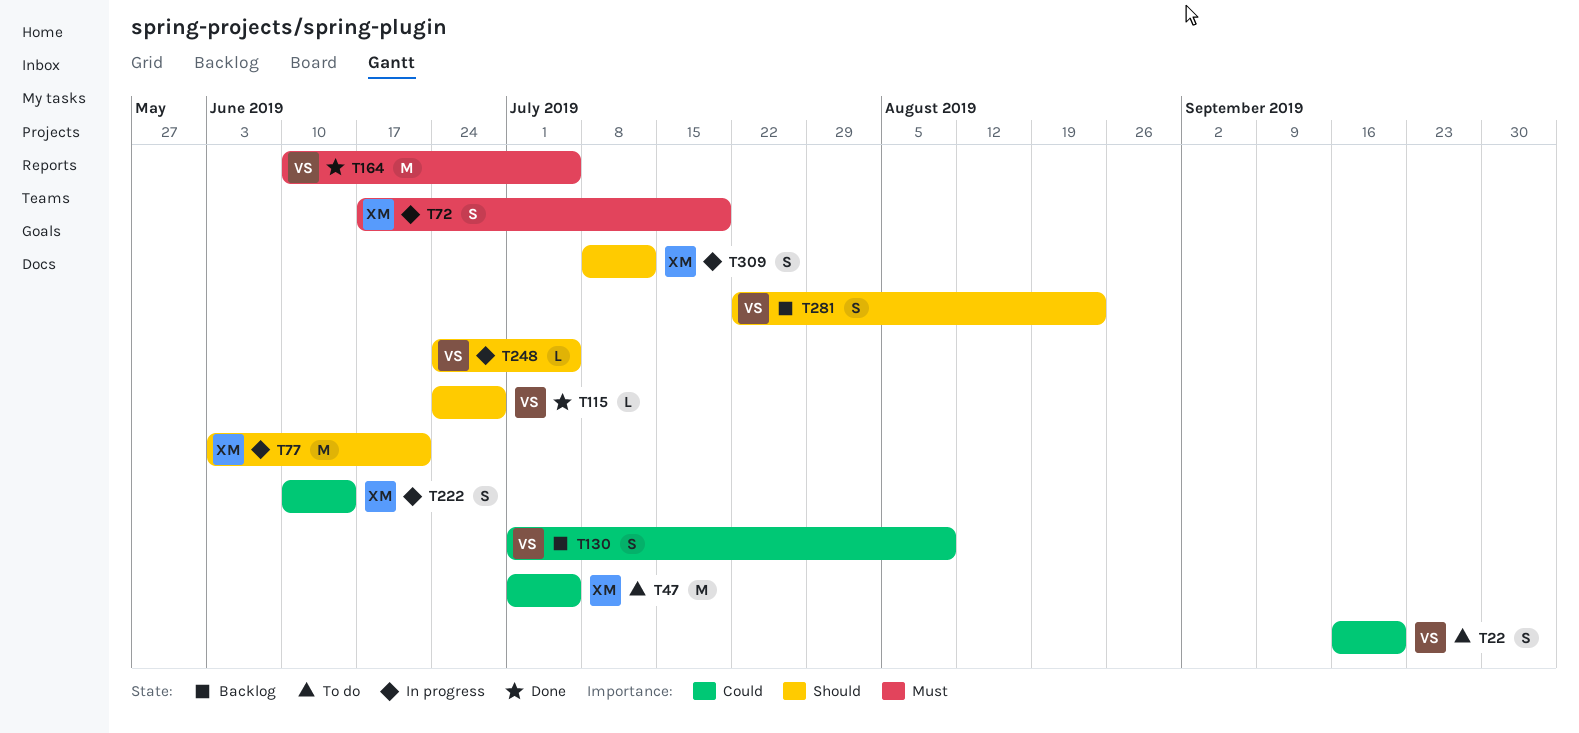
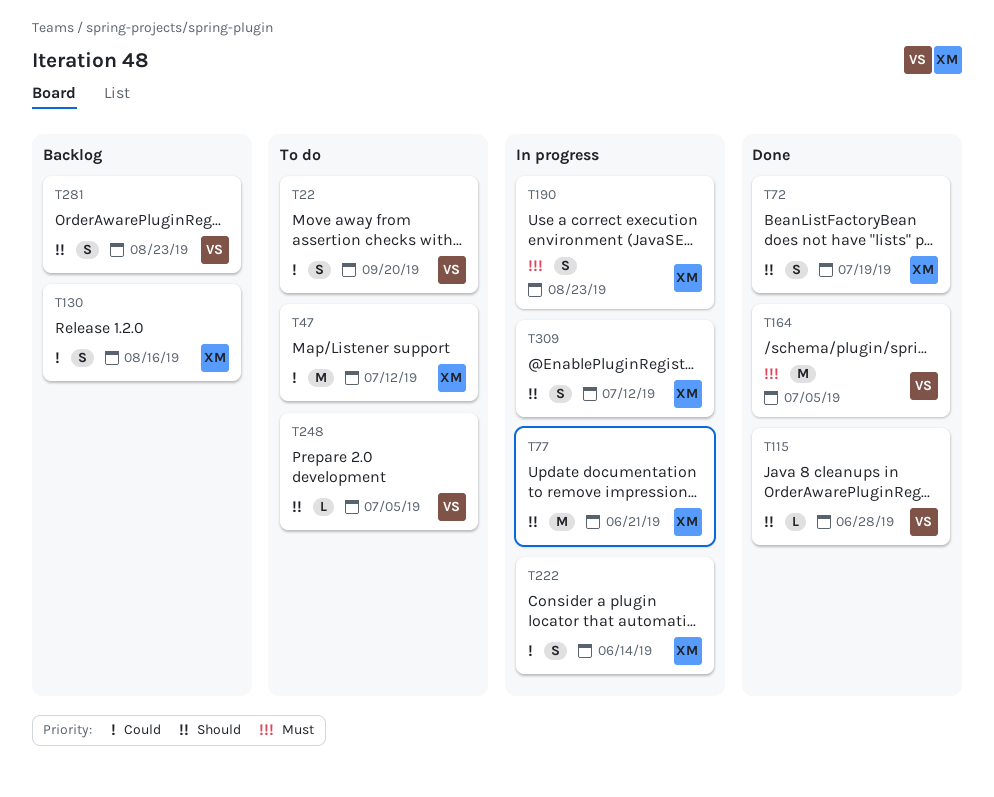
T47, due: Jul 5 -> Jul 12
T72, status: In progress -> Done
T72, priority: Must -> Should
T130, owner: VS -> XM
T130, due: Aug 9 -> Aug 16
T190: none -> present
T248, status: In progress -> To do

